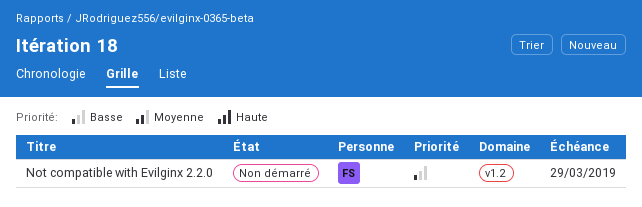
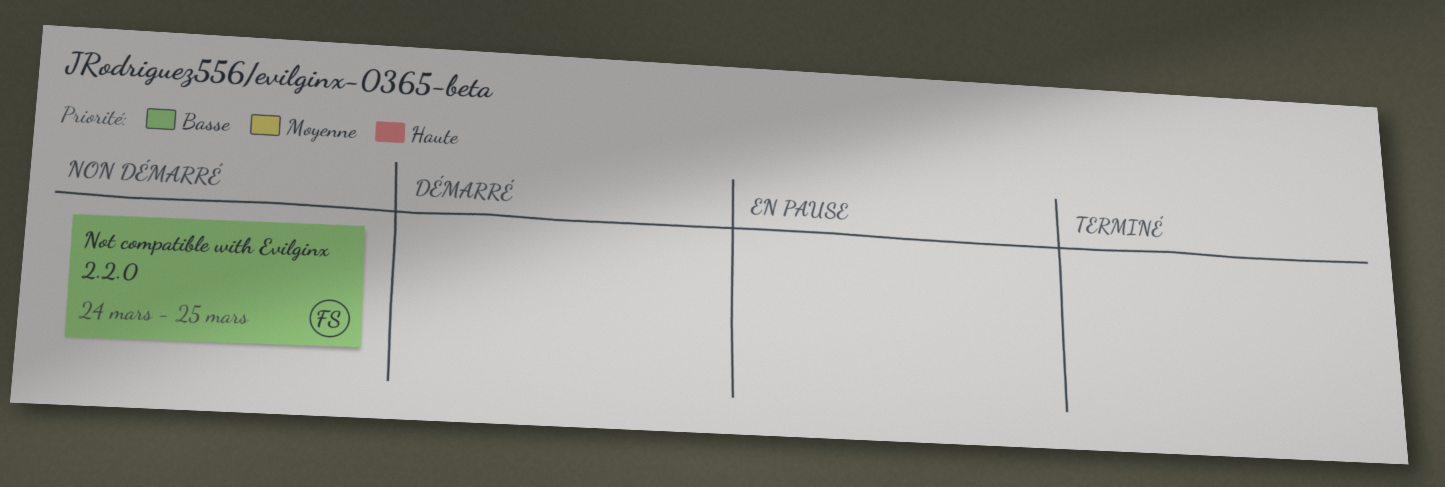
Not compatible with Evilginx 2.2.0, due: Mar 29 -> Mar 25

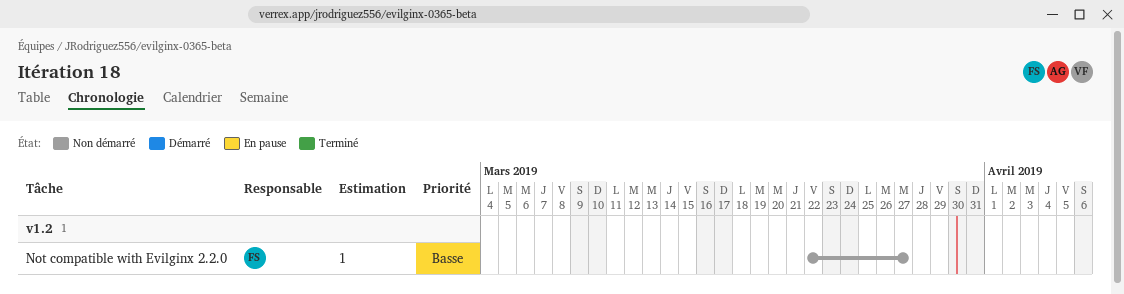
Not compatible with Evilginx 2.2.0, start: Mar 24 -> Mar 22
Not compatible with Evilginx 2.2.0, due: Mar 25 -> Mar 27

